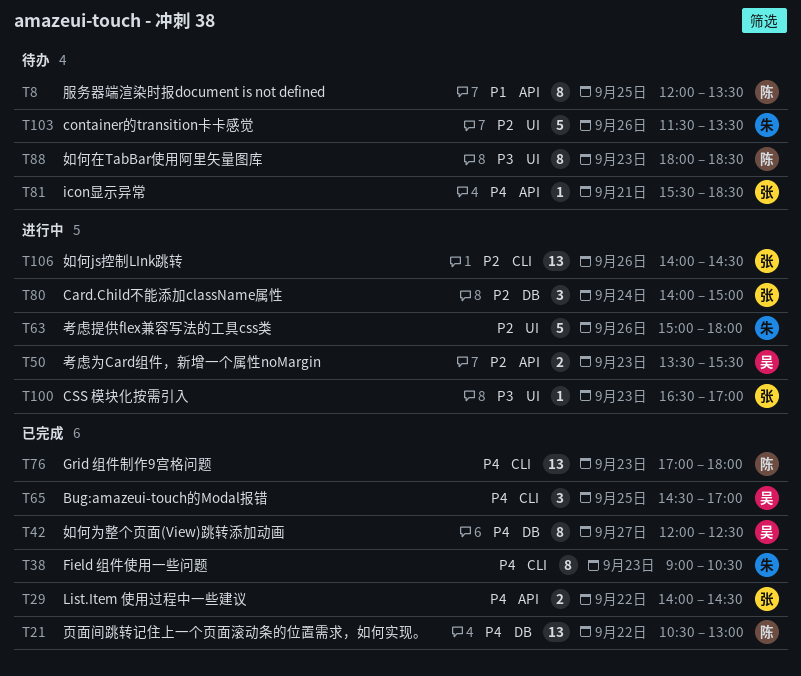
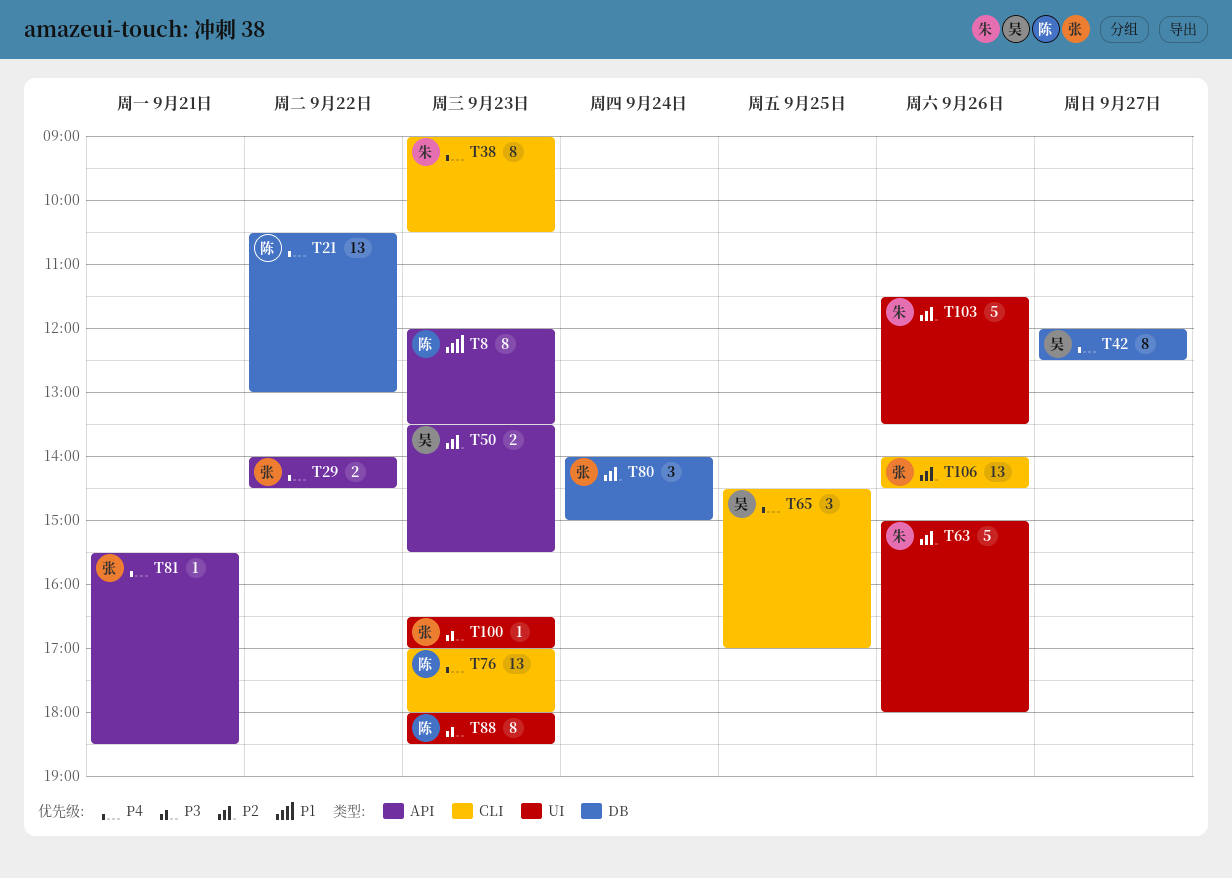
T8, day: Sep 25 -> Sep 23

